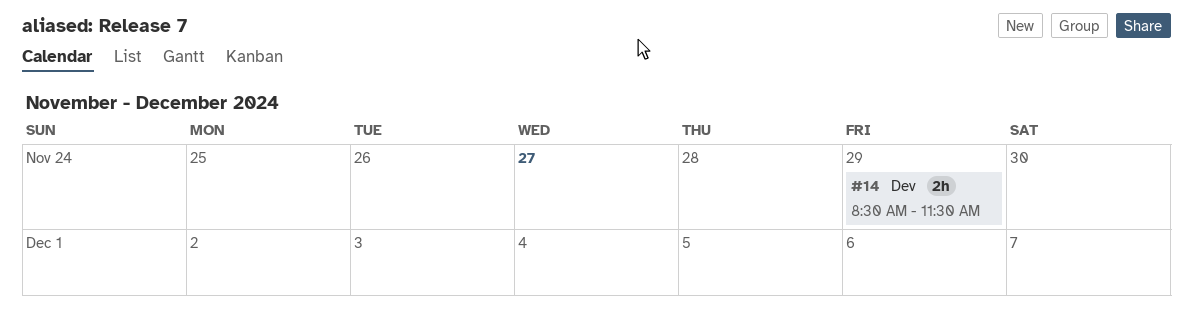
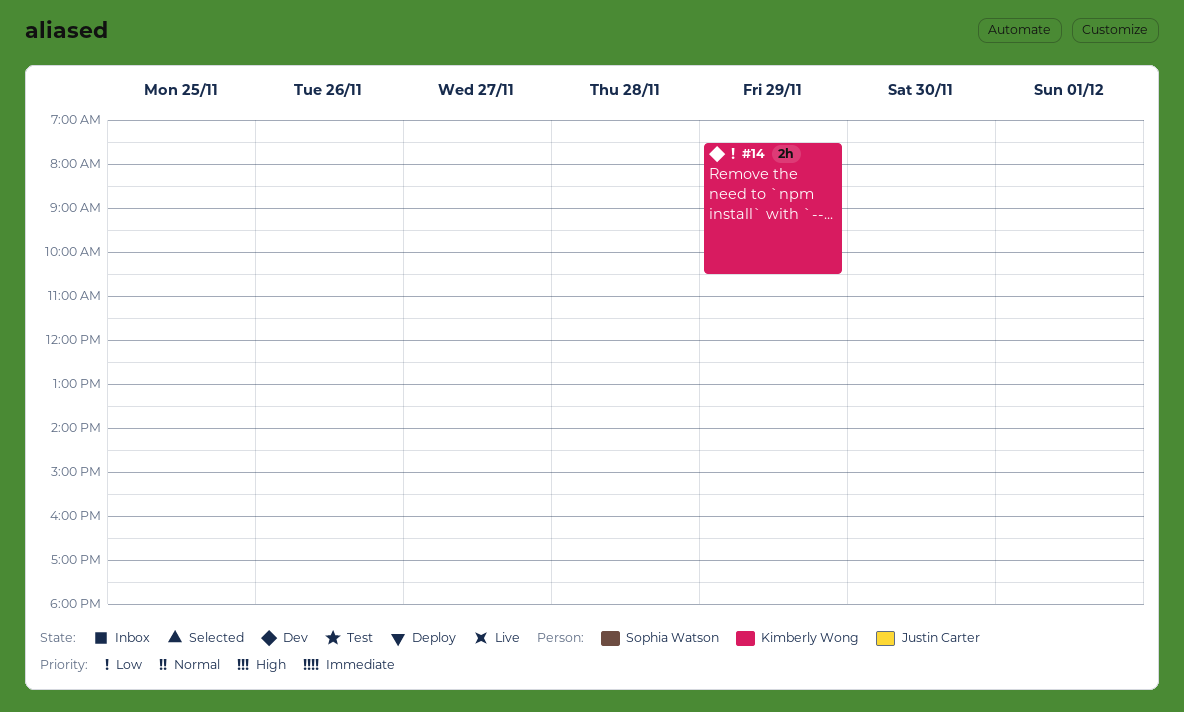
#14, begins: 08:30 -> 07:30
#14, ends: 11:30 -> 10:30

